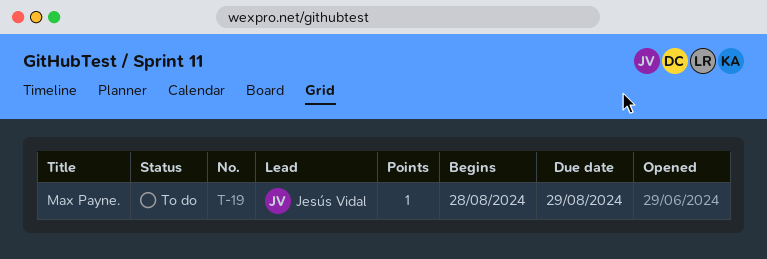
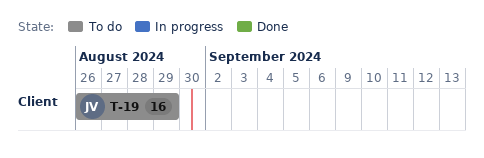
T-19, estimate: 1 -> 16
T-19, start: Aug 28 -> Aug 26

